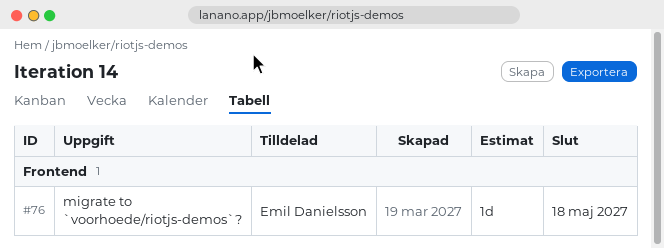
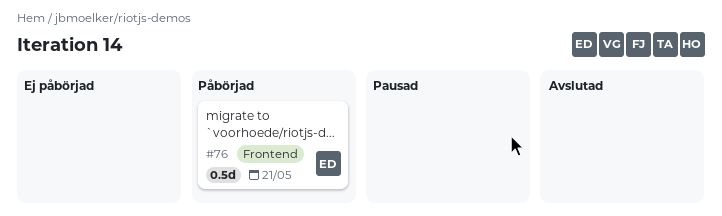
#76, estimate: 1d -> 0.5d
#76, due: May 18 -> May 21

